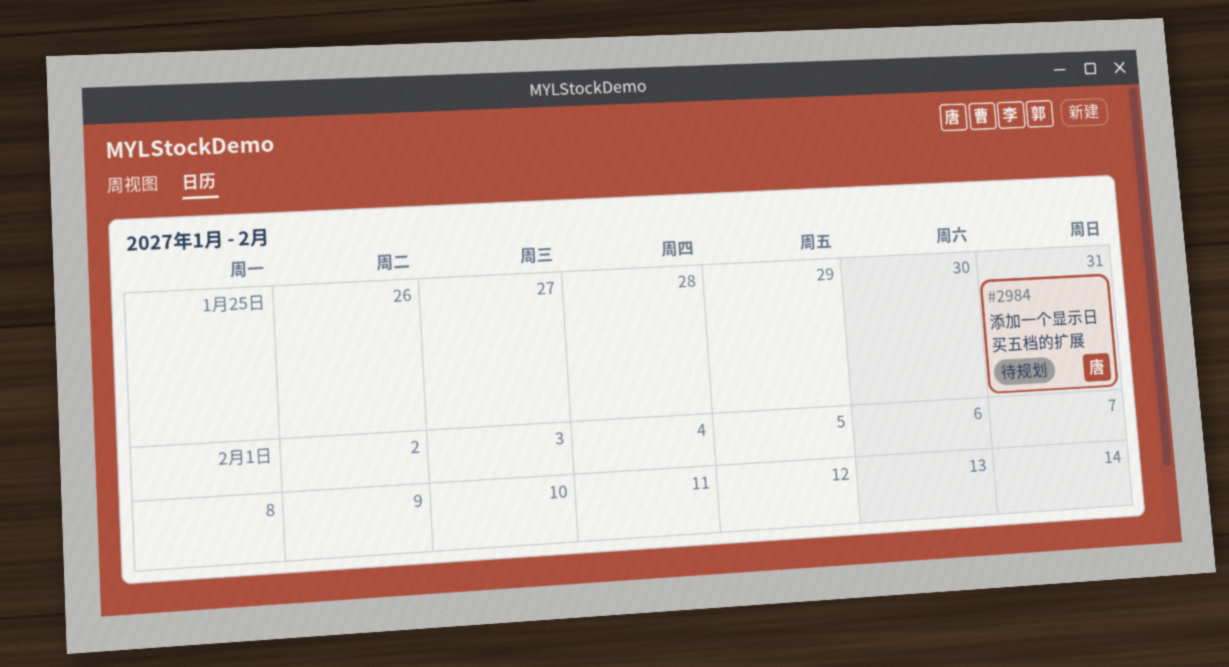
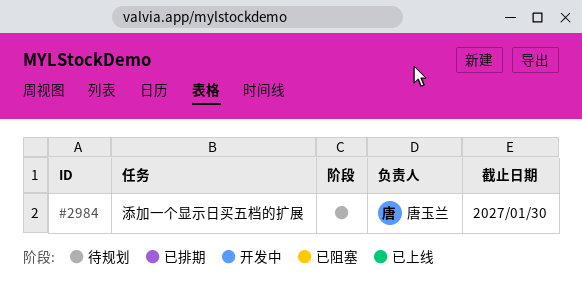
#2984, due: Jan 31 -> Jan 30

